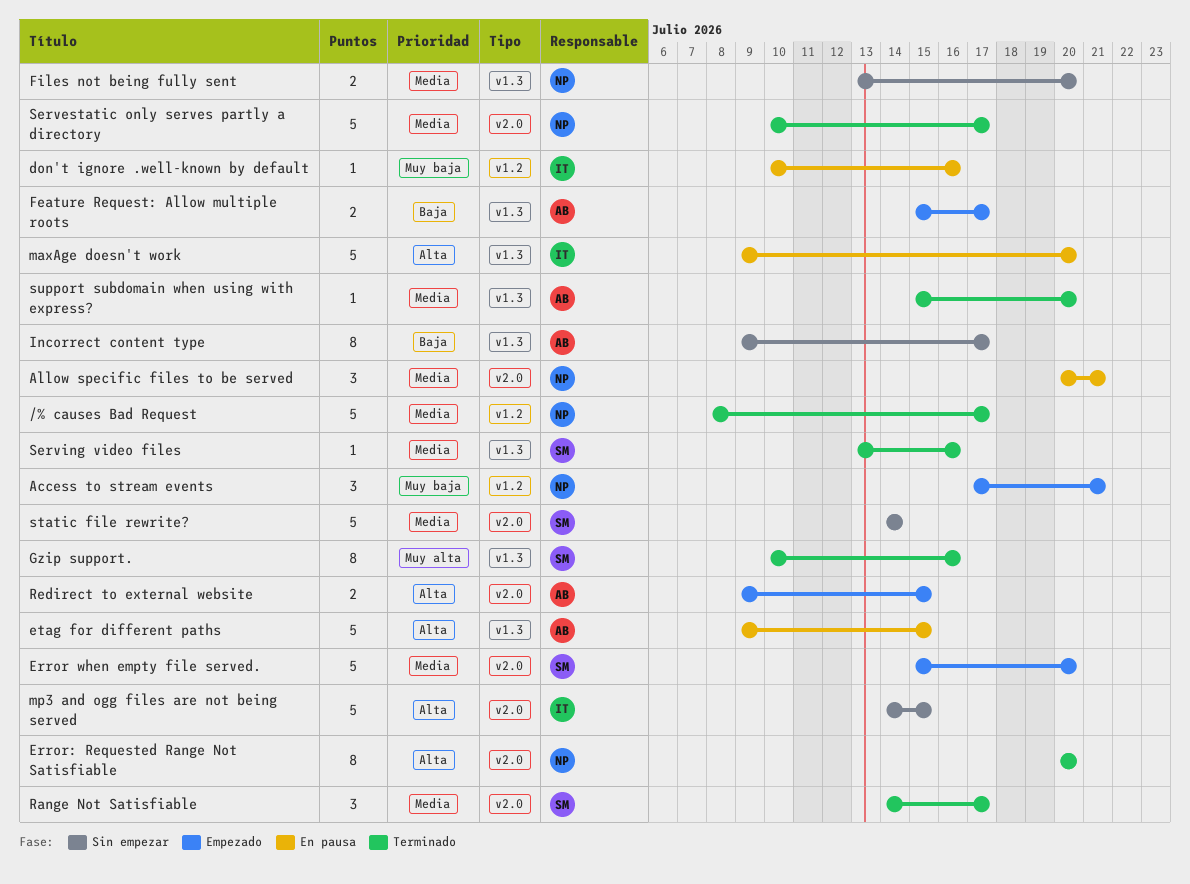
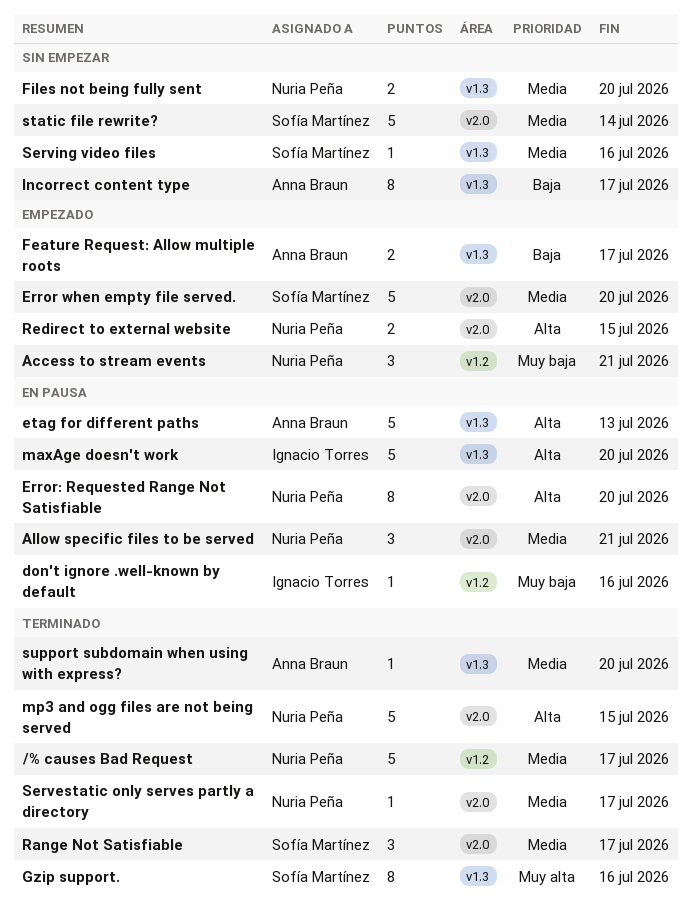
Error: Requested Range Not Satisfiable, status: Terminado -> En pausa
etag for different paths, due: Jul 15 -> Jul 13
mp3 and ogg files are not being served, status: Sin empezar -> Terminado
mp3 and ogg files are not being served, owner: Ignacio Torres -> Nuria Peña
Redirect to external website, owner: Anna Braun -> Nuria Peña
Servestatic only serves partly a directory, estimate: 5 -> 1
Serving video files, status: Terminado -> Sin empezar

